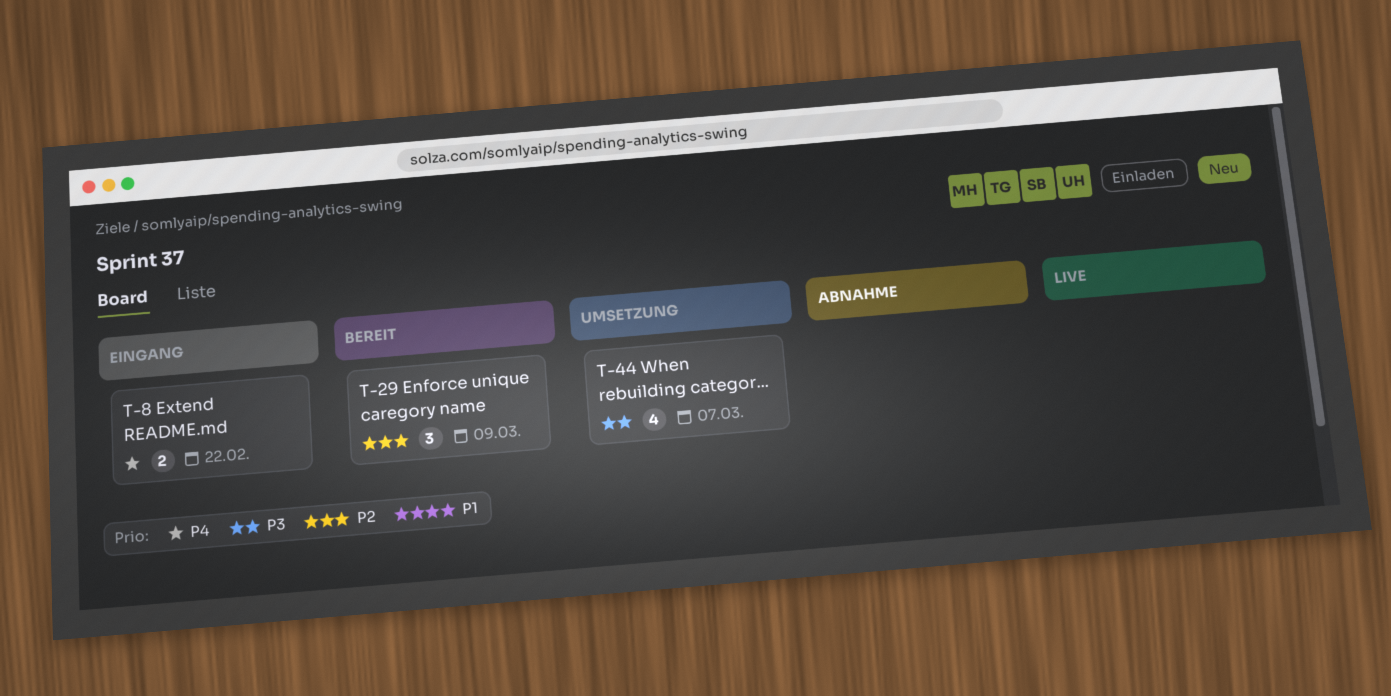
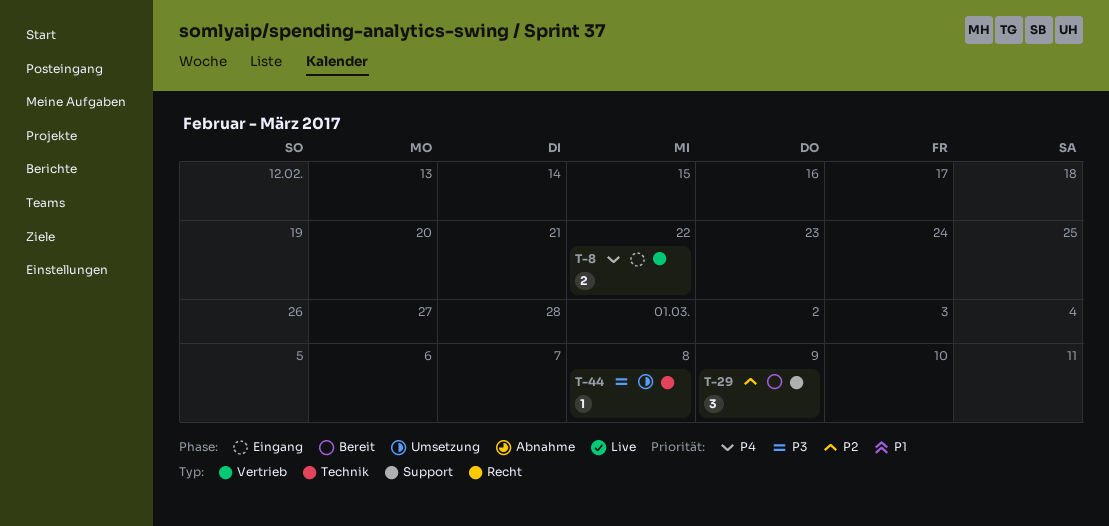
T-44, estimate: 4 -> 1
T-44, due: Mar 7 -> Mar 8

